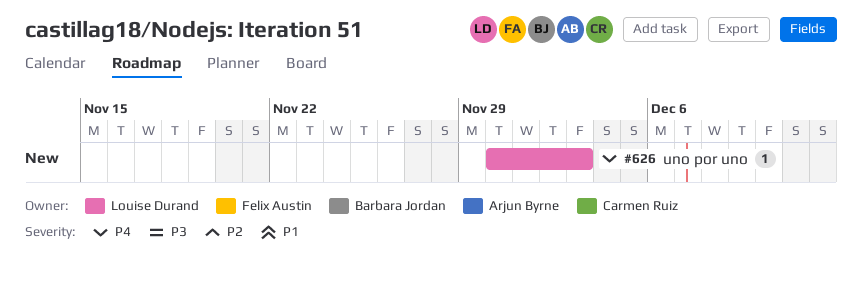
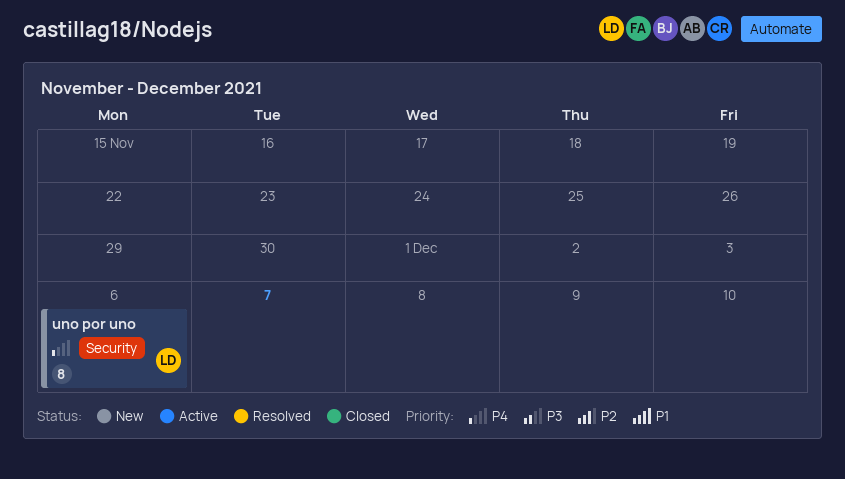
uno por uno, estimate: 1 -> 8
uno por uno, due: Dec 3 -> Dec 6

